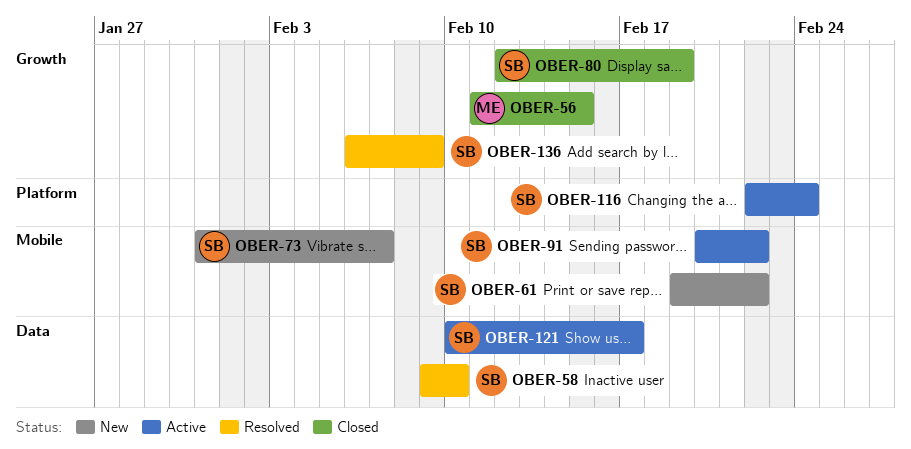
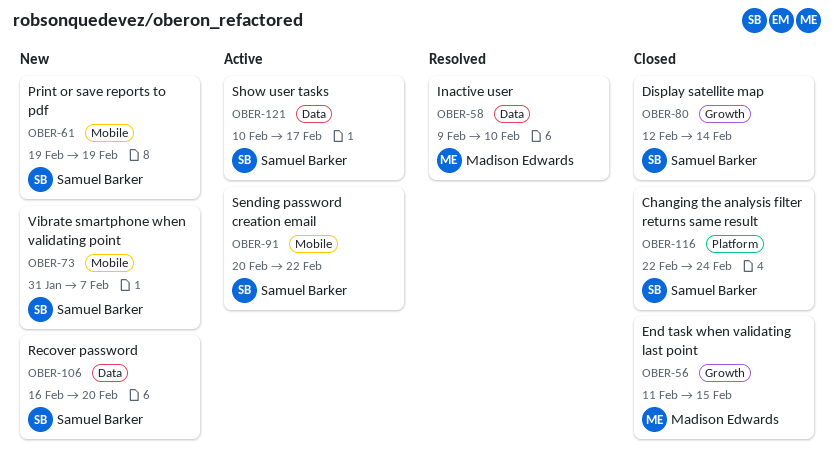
OBER-58, owner: Samuel Barker -> Madison Edwards
OBER-61, due: Feb 22 -> Feb 19
OBER-80, due: Feb 19 -> Feb 14
OBER-106: none -> present
OBER-116, status: Active -> Closed
OBER-136: present -> none

